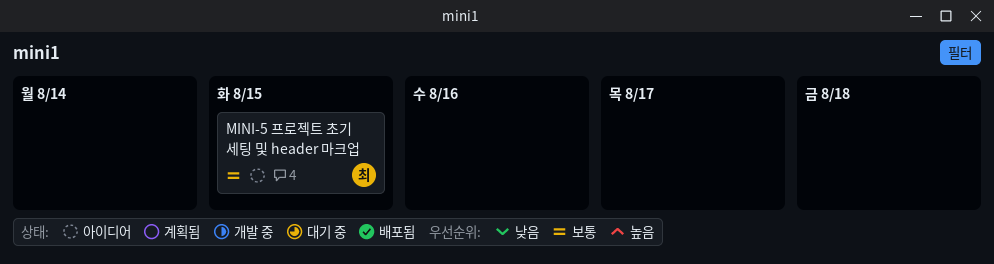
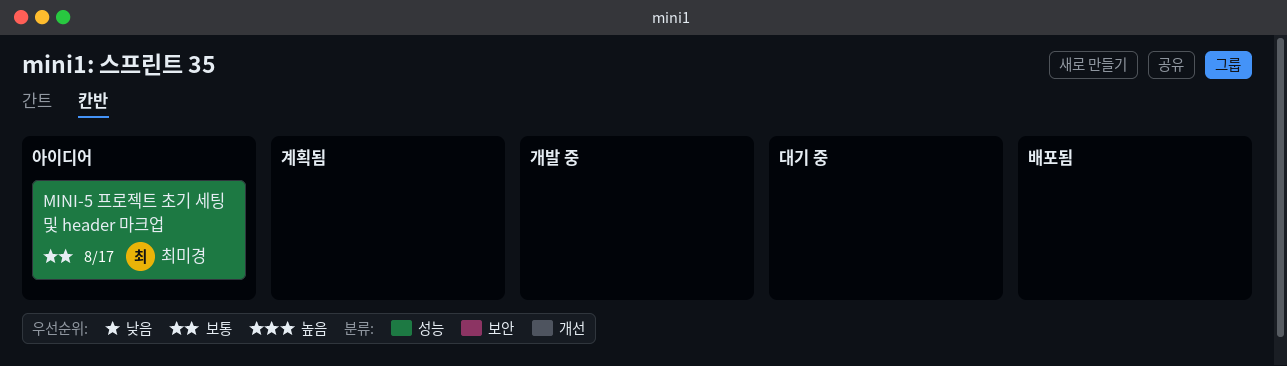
MINI-5, due: Aug 15 -> Aug 17

